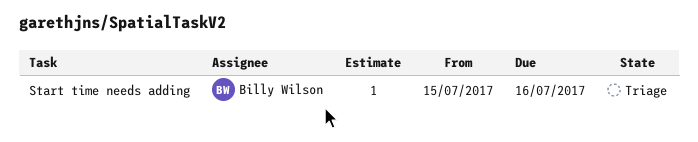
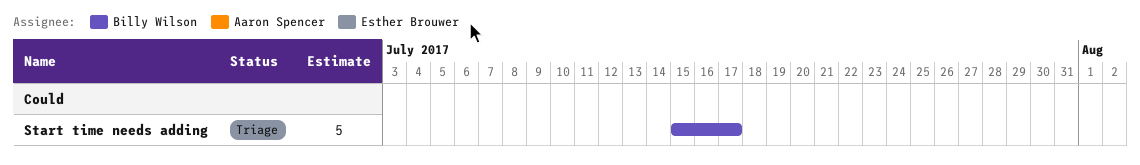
Start time needs adding, estimate: 1 -> 5
Start time needs adding, due: Jul 16 -> Jul 17

